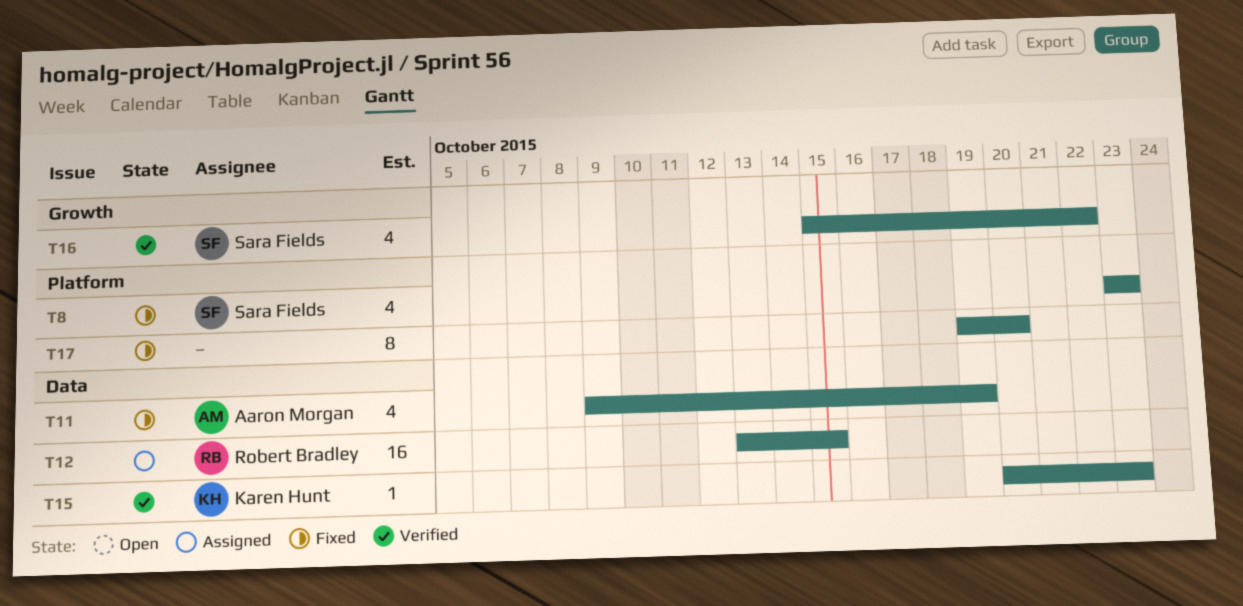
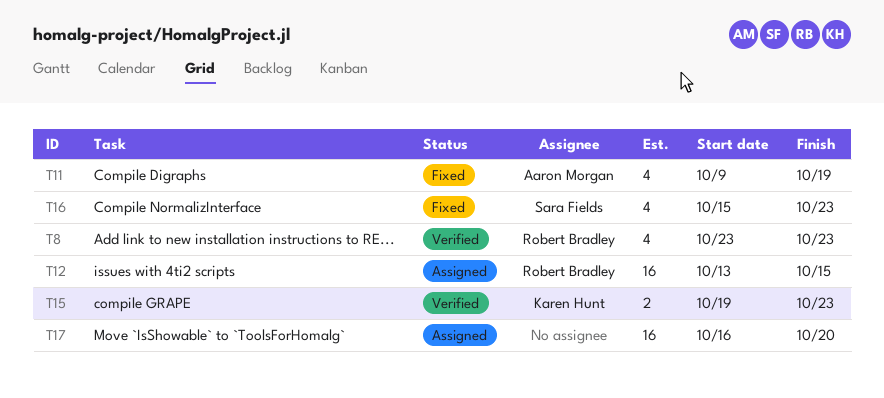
T8, status: Fixed -> Verified
T8, owner: Sara Fields -> Robert Bradley
T15, estimate: 1 -> 2
T15, start: Oct 20 -> Oct 19
T16, status: Verified -> Fixed
T16, due: Oct 22 -> Oct 23
T17, status: Fixed -> Assigned
T17, estimate: 8 -> 16
T17, start: Oct 19 -> Oct 16

